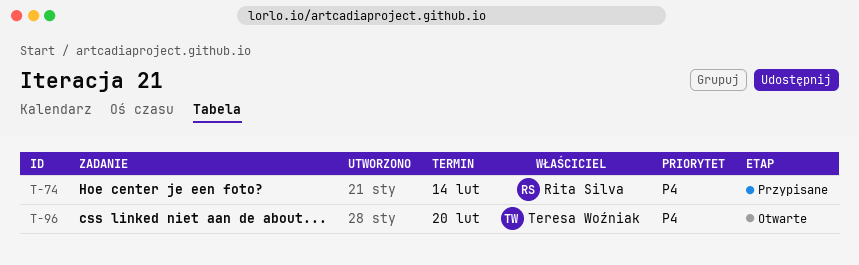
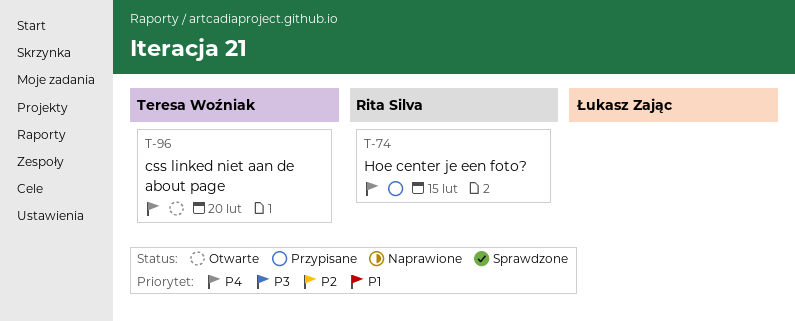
T-74, due: Feb 14 -> Feb 15

